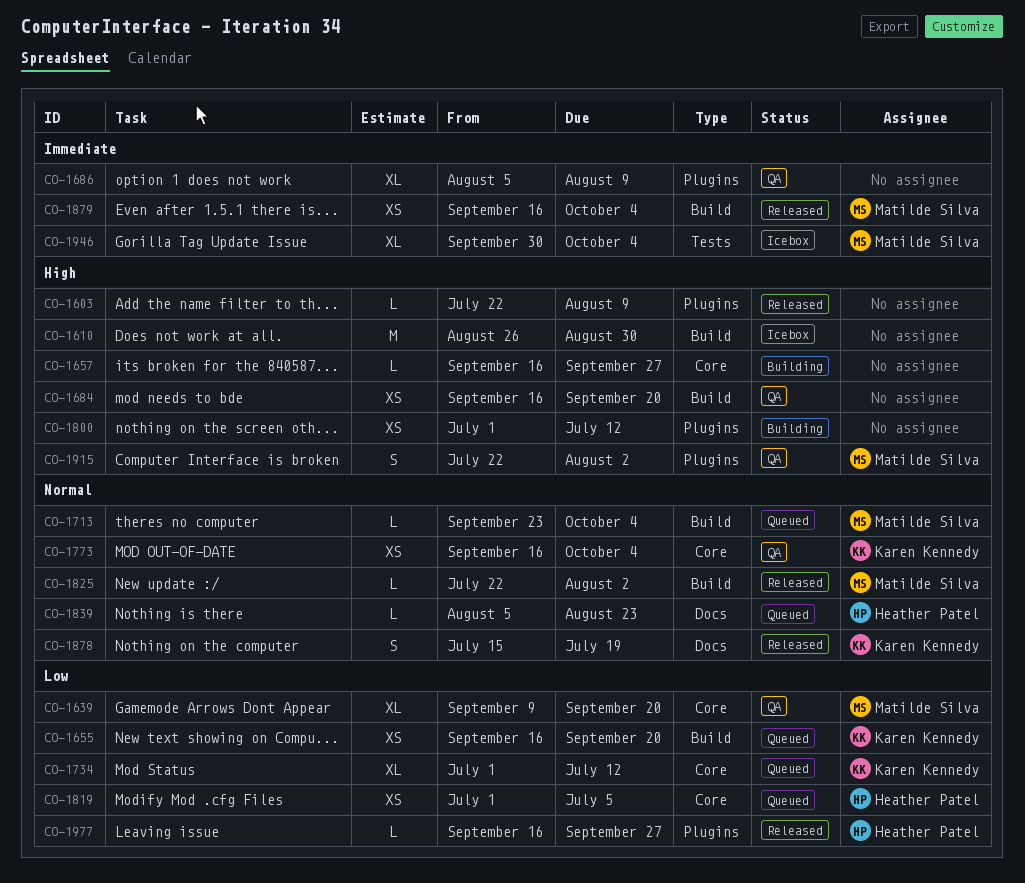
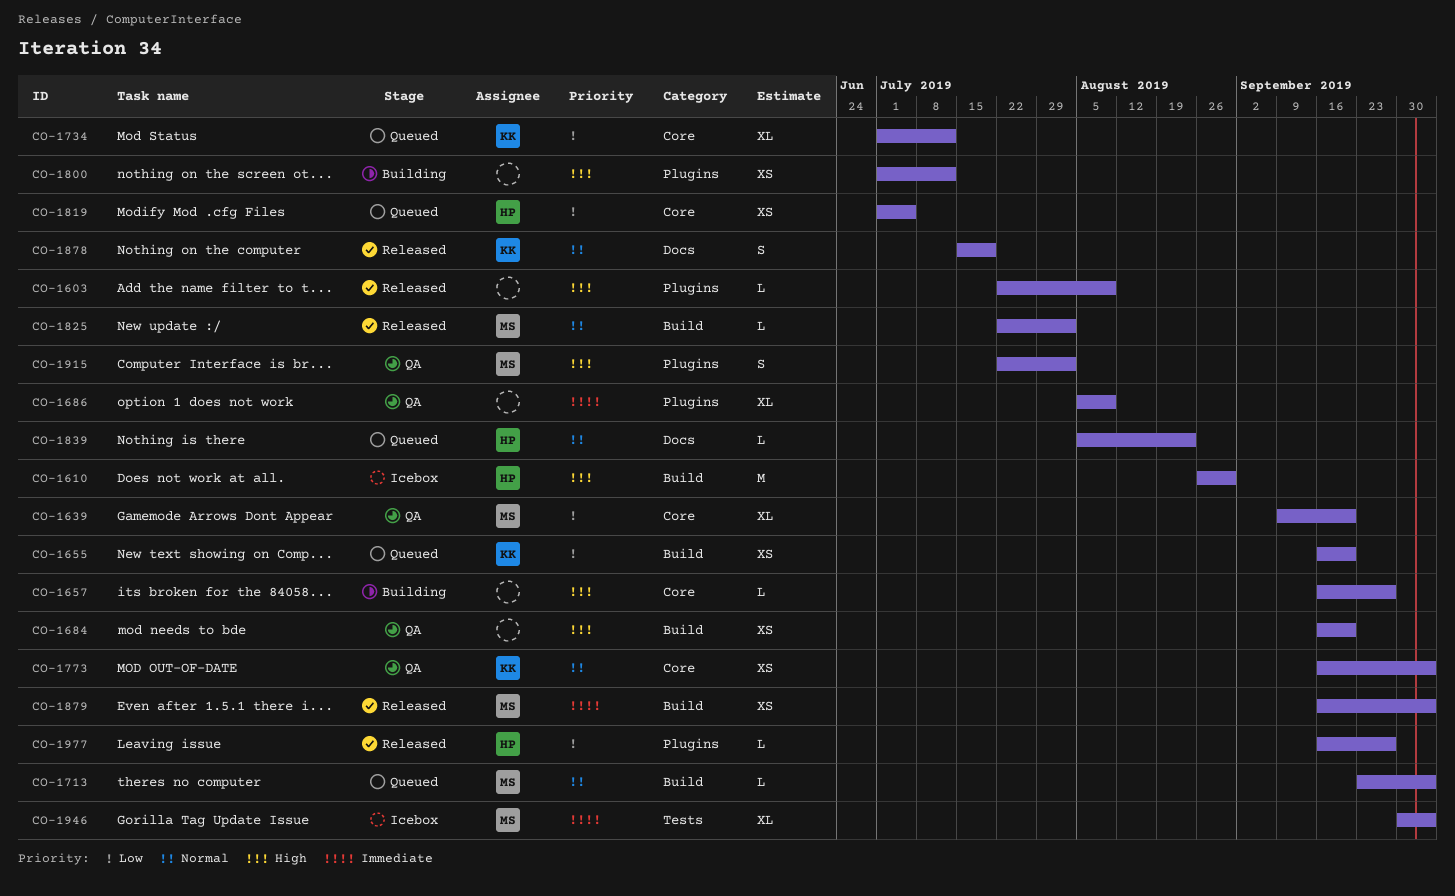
CO-1610, owner: none -> Heather Patel

